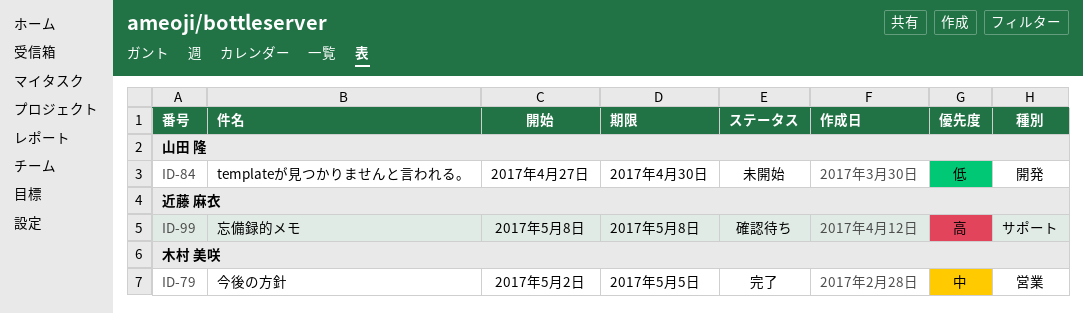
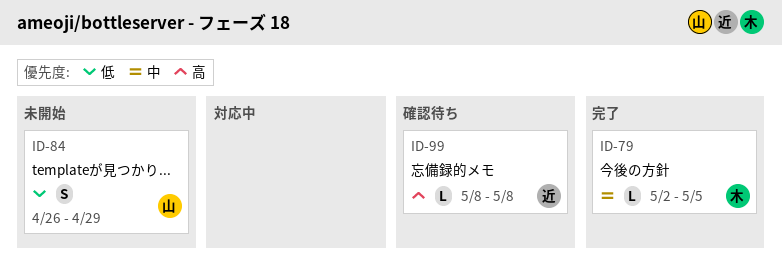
ID-84, start: Apr 27 -> Apr 26
ID-84, due: Apr 30 -> Apr 29

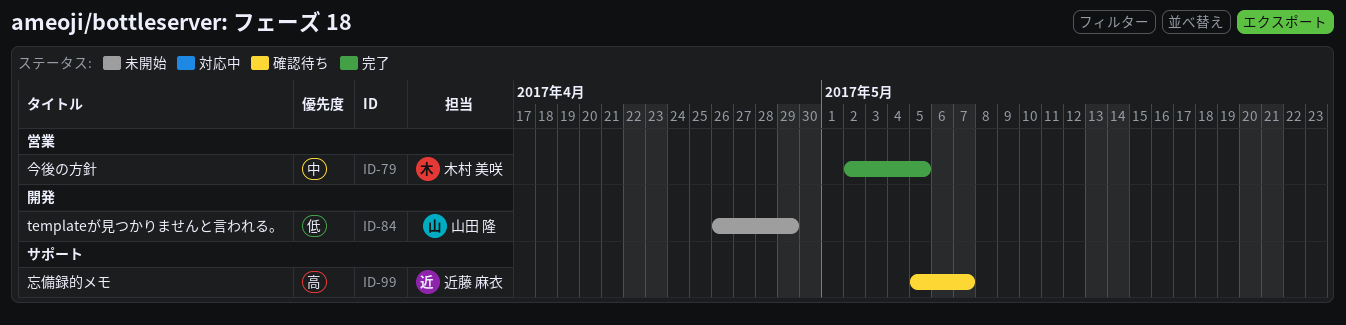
ID-99, start: May 8 -> May 5
ID-99, due: May 8 -> May 7

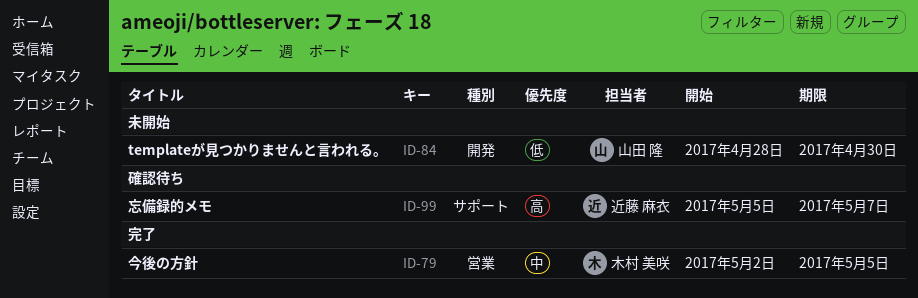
ID-84, start: Apr 26 -> Apr 28
ID-84, due: Apr 29 -> Apr 30

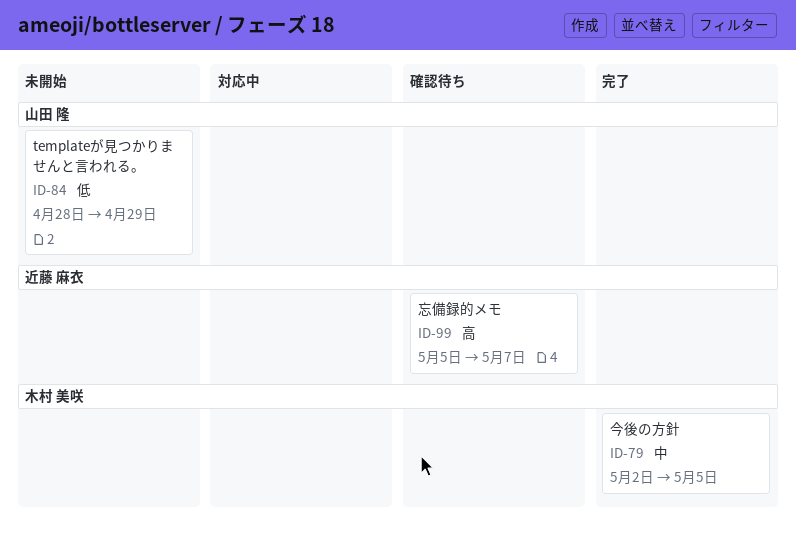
ID-84, due: Apr 30 -> Apr 29

